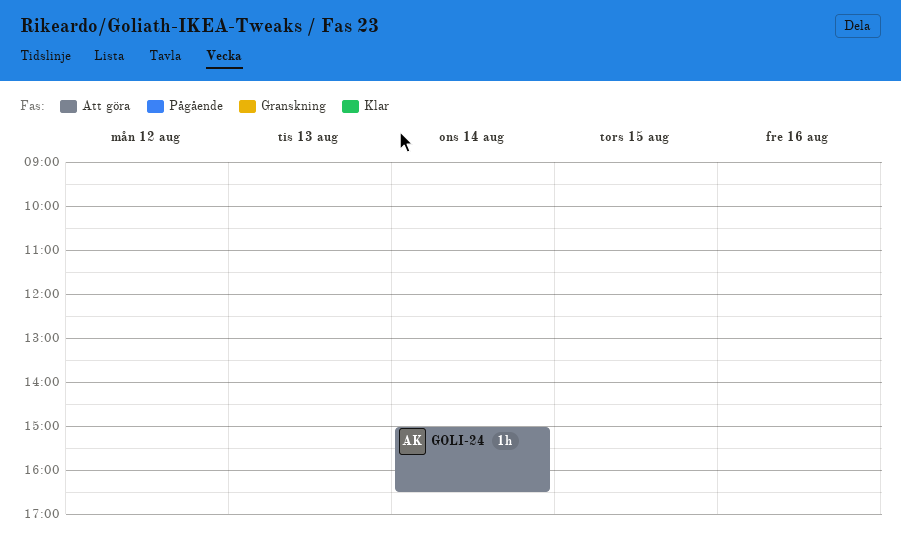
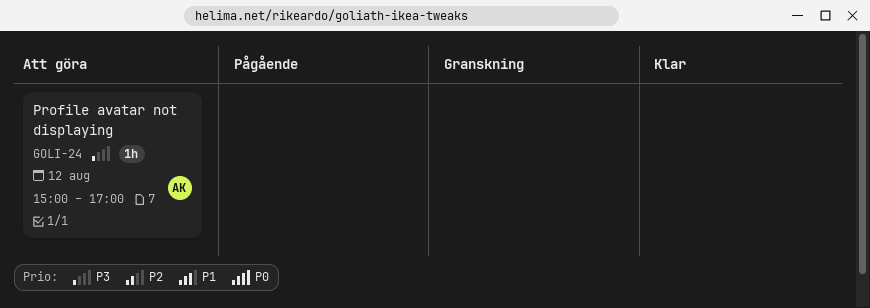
GOLI-24, day: Aug 14 -> Aug 12
GOLI-24, ends: 16:30 -> 17:00

